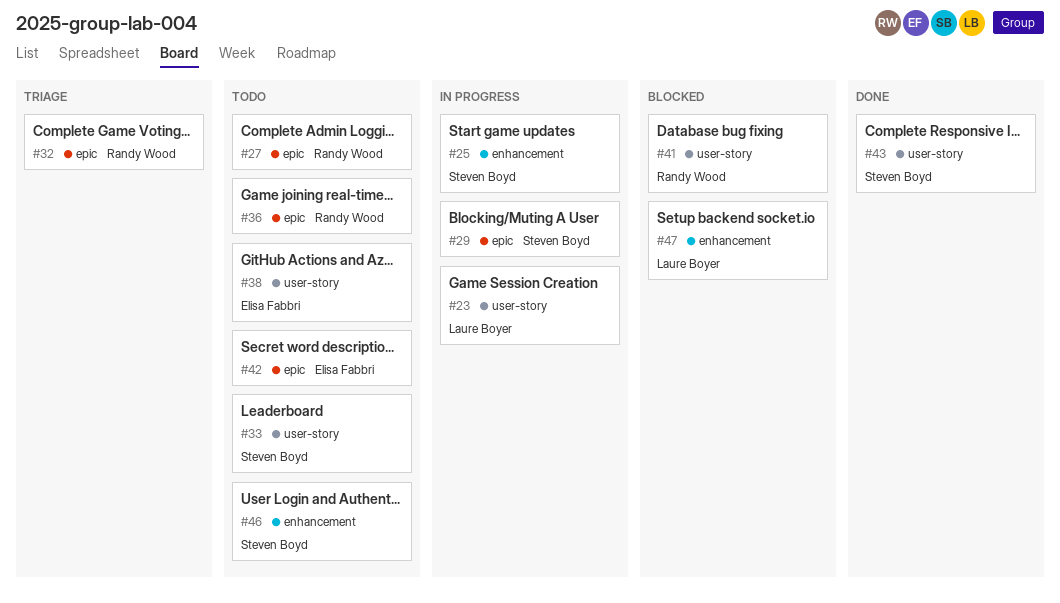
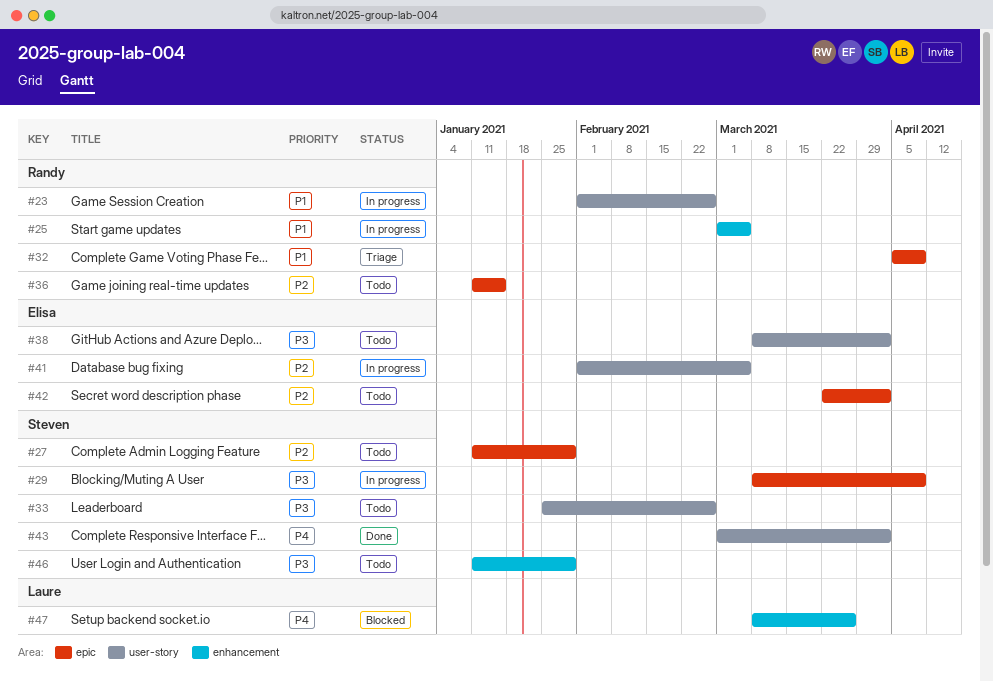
#23, owner: Laure Boyer -> Randy Wood
#25, owner: Steven Boyd -> Randy Wood
#27, owner: Randy Wood -> Steven Boyd
#41, status: Blocked -> In progress
#41, owner: Randy Wood -> Elisa Fabbri

